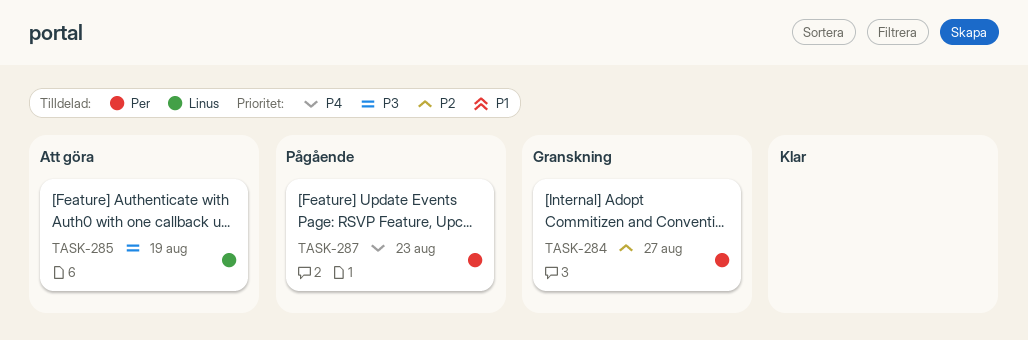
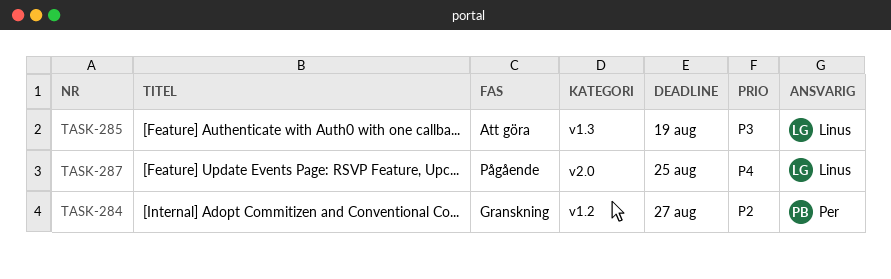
TASK-287, owner: Per -> Linus
TASK-287, due: Aug 23 -> Aug 25

